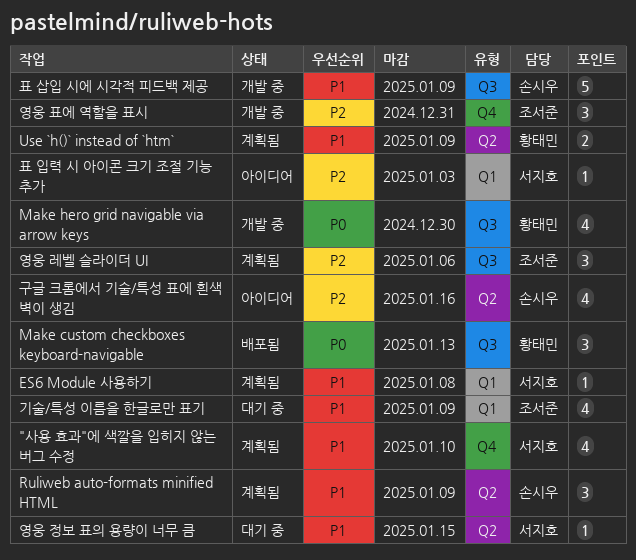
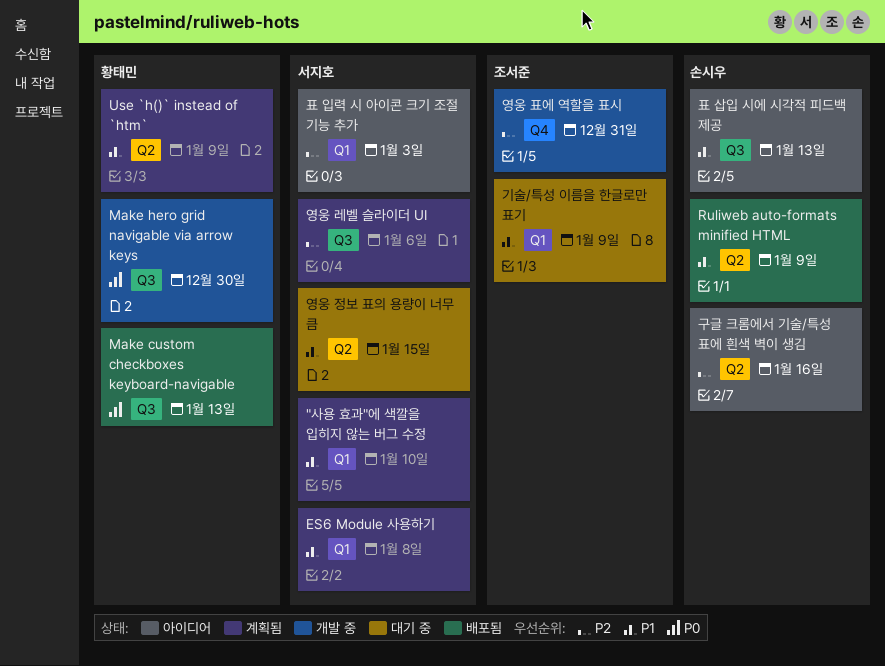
"사용 효과"에 색깔을 입히지 않는 버그 수정, label: Q4 -> Q1
Ruliweb auto-formats minified HTML, status: 계획됨 -> 배포됨
영웅 레벨 슬라이더 UI, owner: 조서준 -> 서지호
표 삽입 시에 시각적 피드백 제공, status: 개발 중 -> 아이디어
표 삽입 시에 시각적 피드백 제공, due: Jan 9 -> Jan 13

